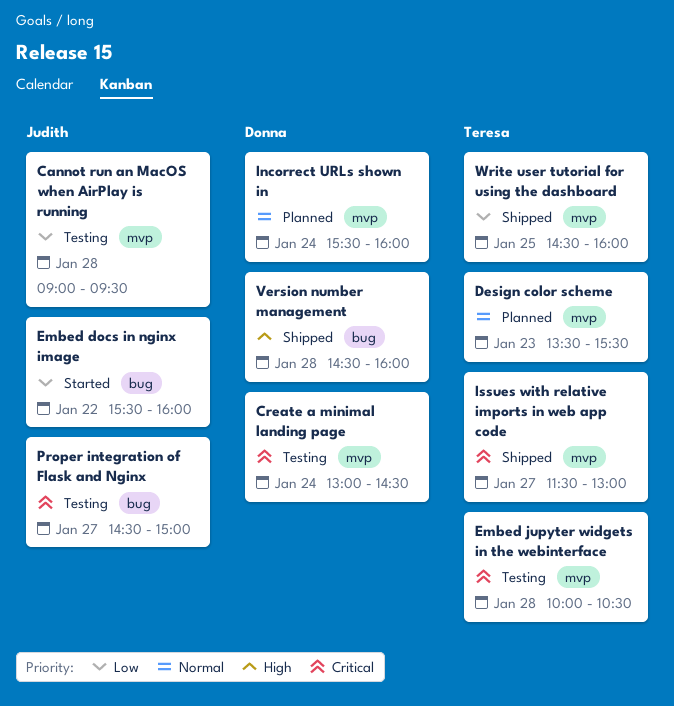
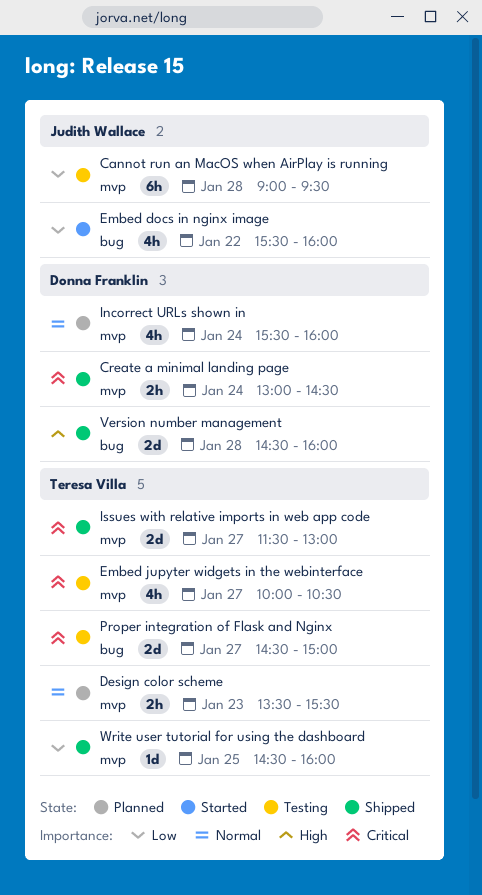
Create a minimal landing page, status: Testing -> Shipped
Embed jupyter widgets in the webinterface, day: Jan 28 -> Jan 27
Proper integration of Flask and Nginx, owner: Judith Wallace -> Teresa Villa

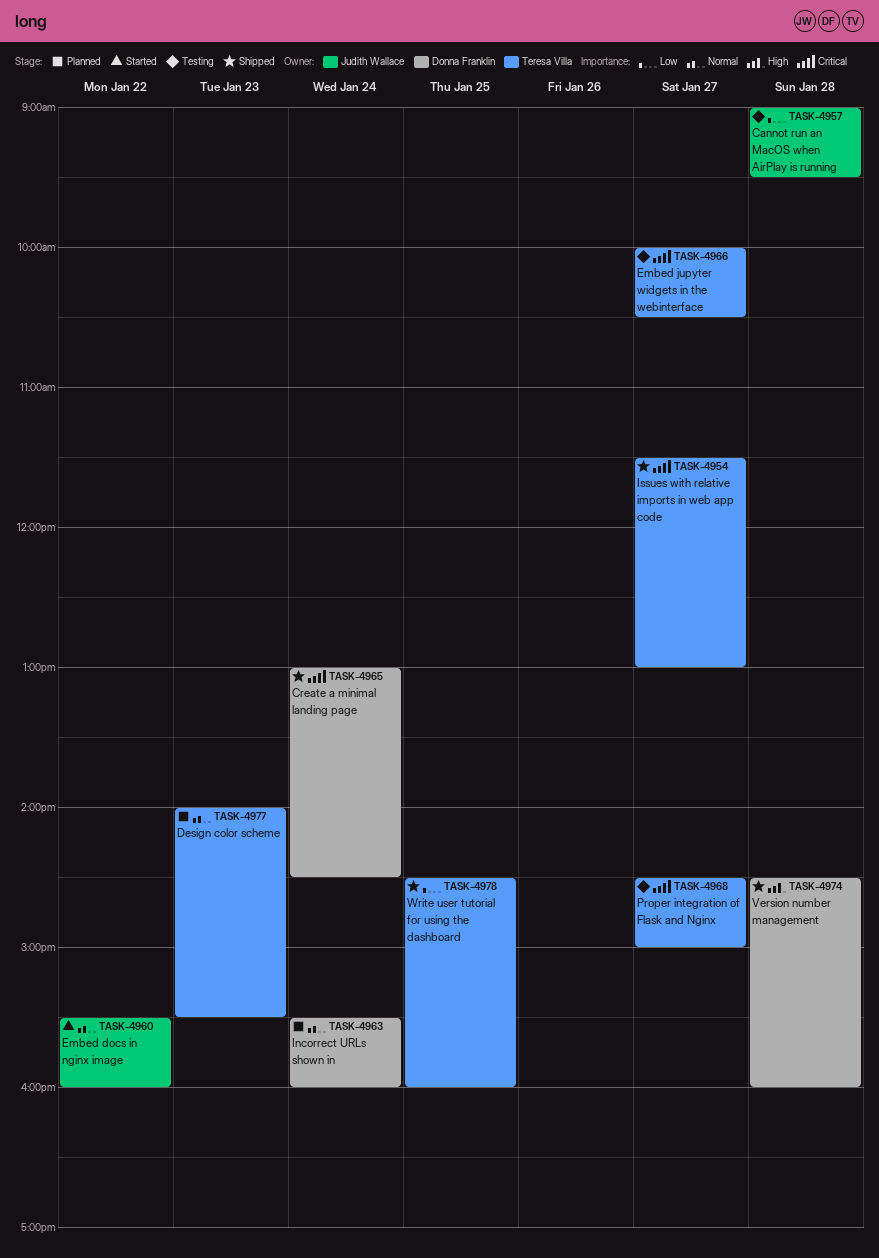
Design color scheme, begins: 13:30 -> 14:00
Embed docs in nginx image, priority: Low -> Normal

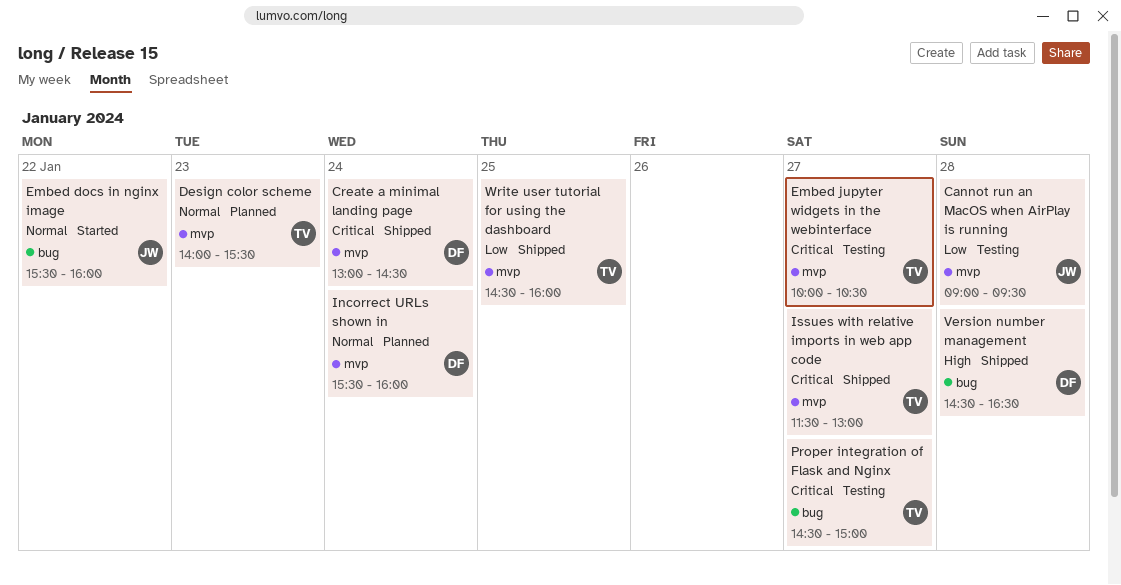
Version number management, ends: 16:00 -> 16:30

